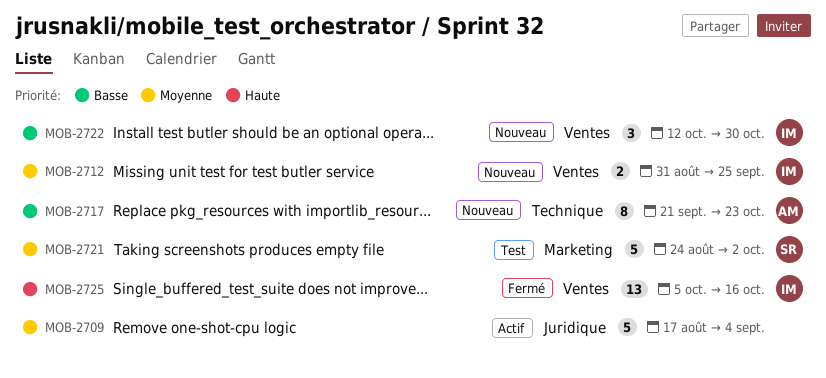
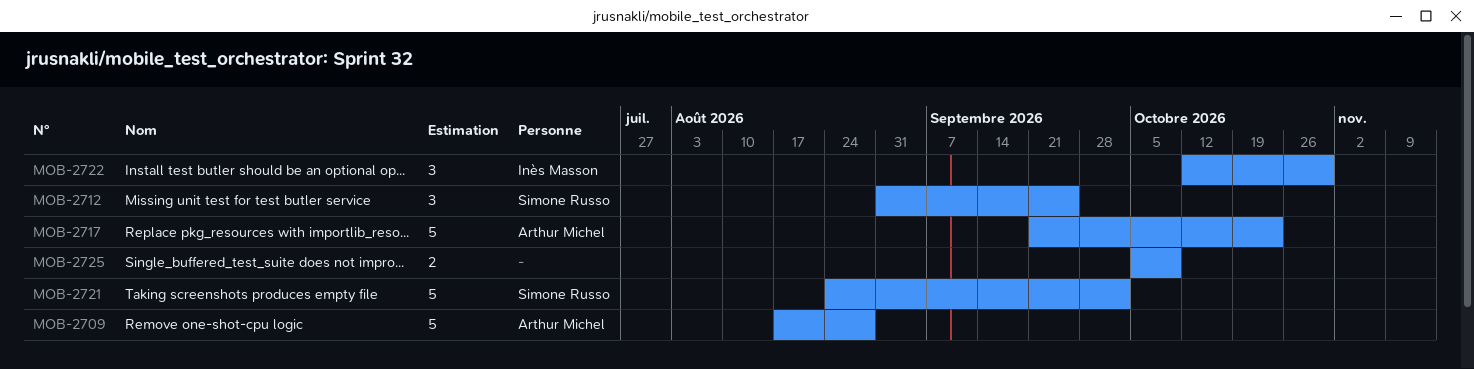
MOB-2709, owner: none -> Arthur Michel
MOB-2709, due: Sep 4 -> Aug 28
MOB-2712, owner: Inès Masson -> Simone Russo
MOB-2712, estimate: 2 -> 3
MOB-2717, estimate: 8 -> 5
MOB-2725, owner: Inès Masson -> none
MOB-2725, estimate: 13 -> 2
MOB-2725, due: Oct 16 -> Oct 9

